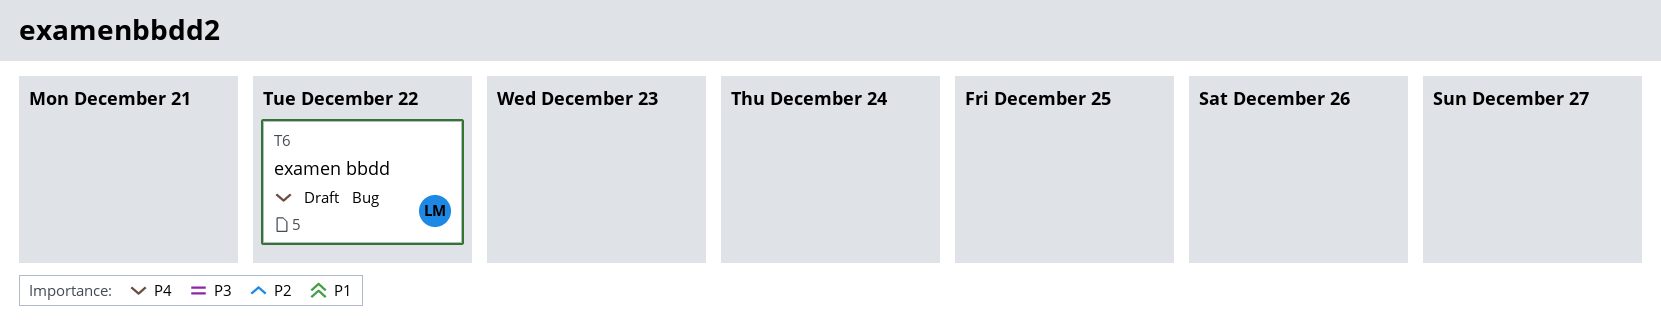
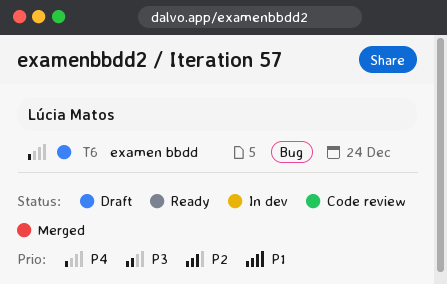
T6, due: Dec 22 -> Dec 24

